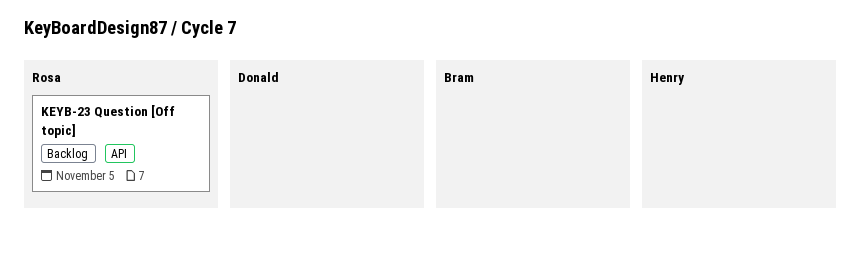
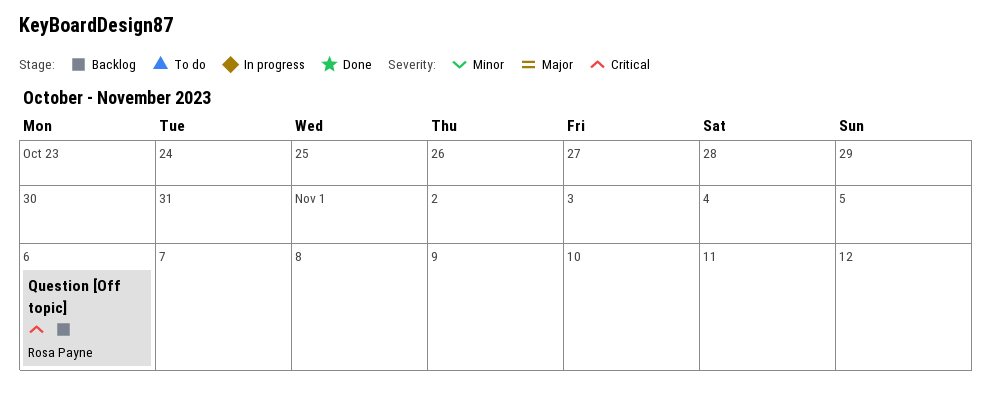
Question [Off topic], due: Nov 5 -> Nov 6

